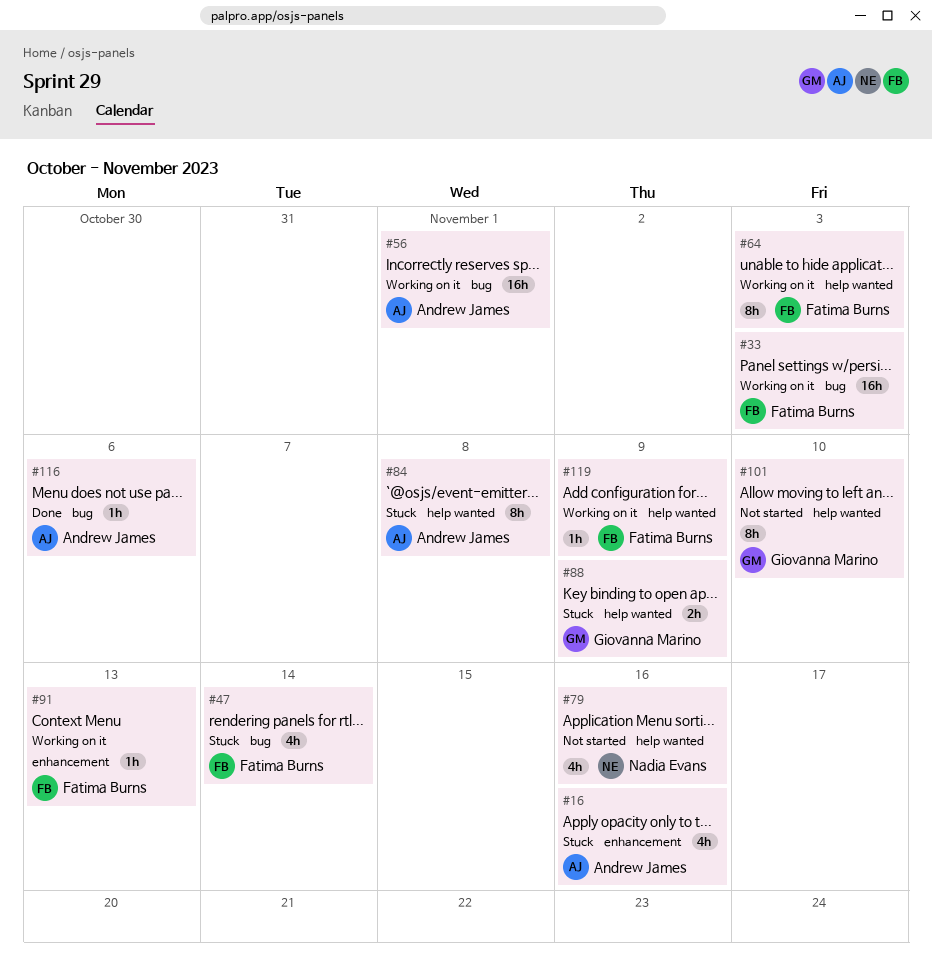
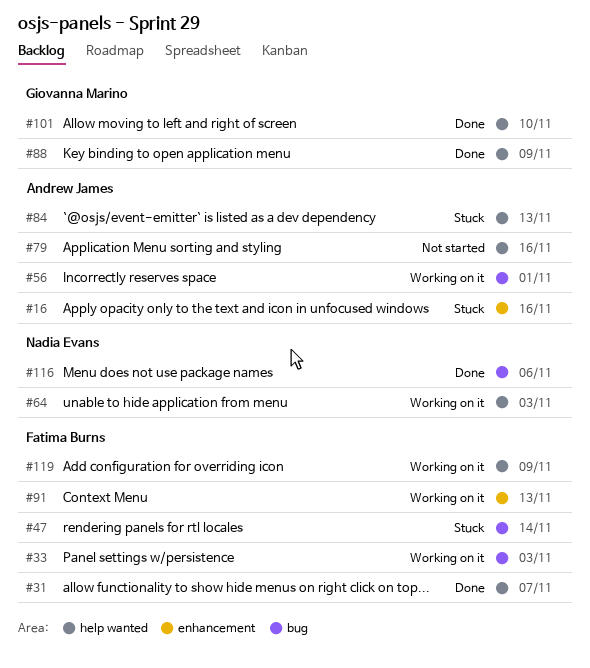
#31: none -> present
#64, owner: Fatima Burns -> Nadia Evans
#79, owner: Nadia Evans -> Andrew James
#84, due: Nov 8 -> Nov 13
#88, status: Stuck -> Done
#101, status: Not started -> Done
#116, owner: Andrew James -> Nadia Evans

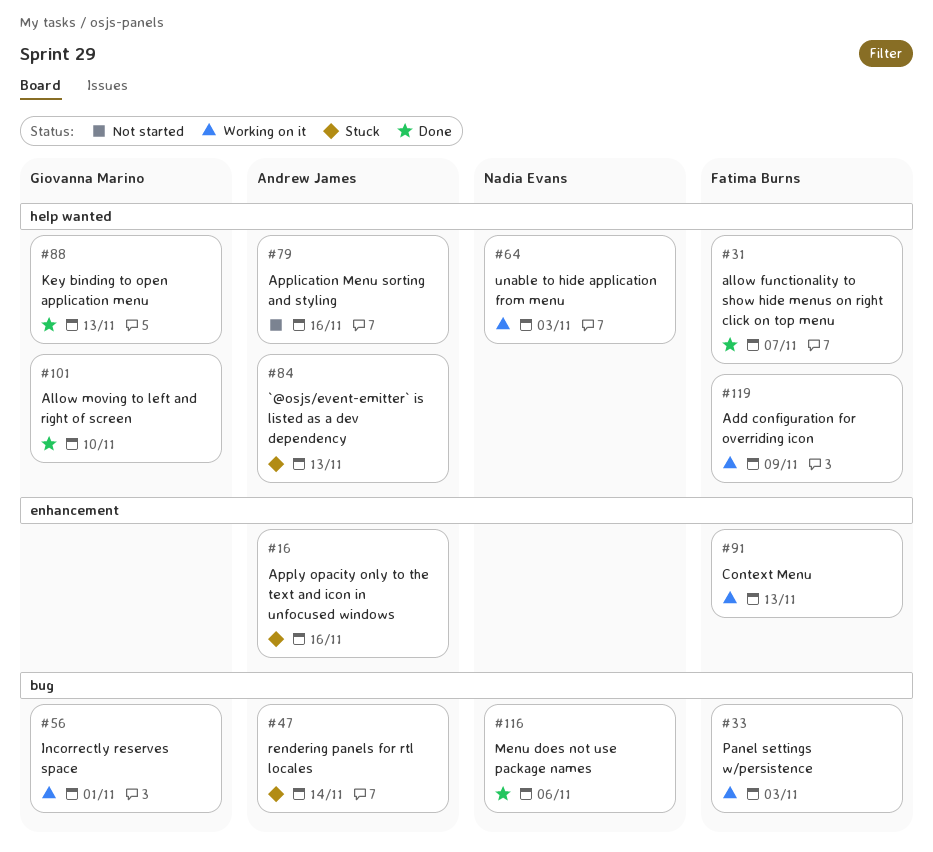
#47, owner: Fatima Burns -> Andrew James
#56, owner: Andrew James -> Giovanna Marino
#88, due: Nov 9 -> Nov 13

